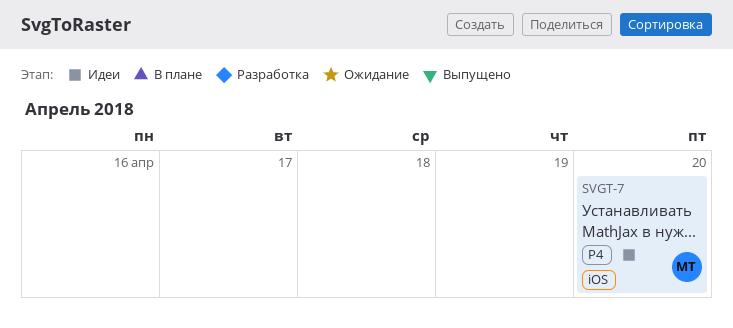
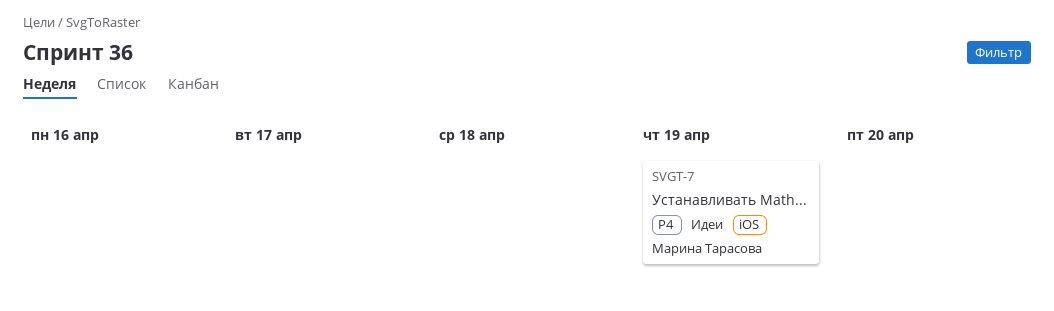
SVGT-7, due: Apr 20 -> Apr 19

